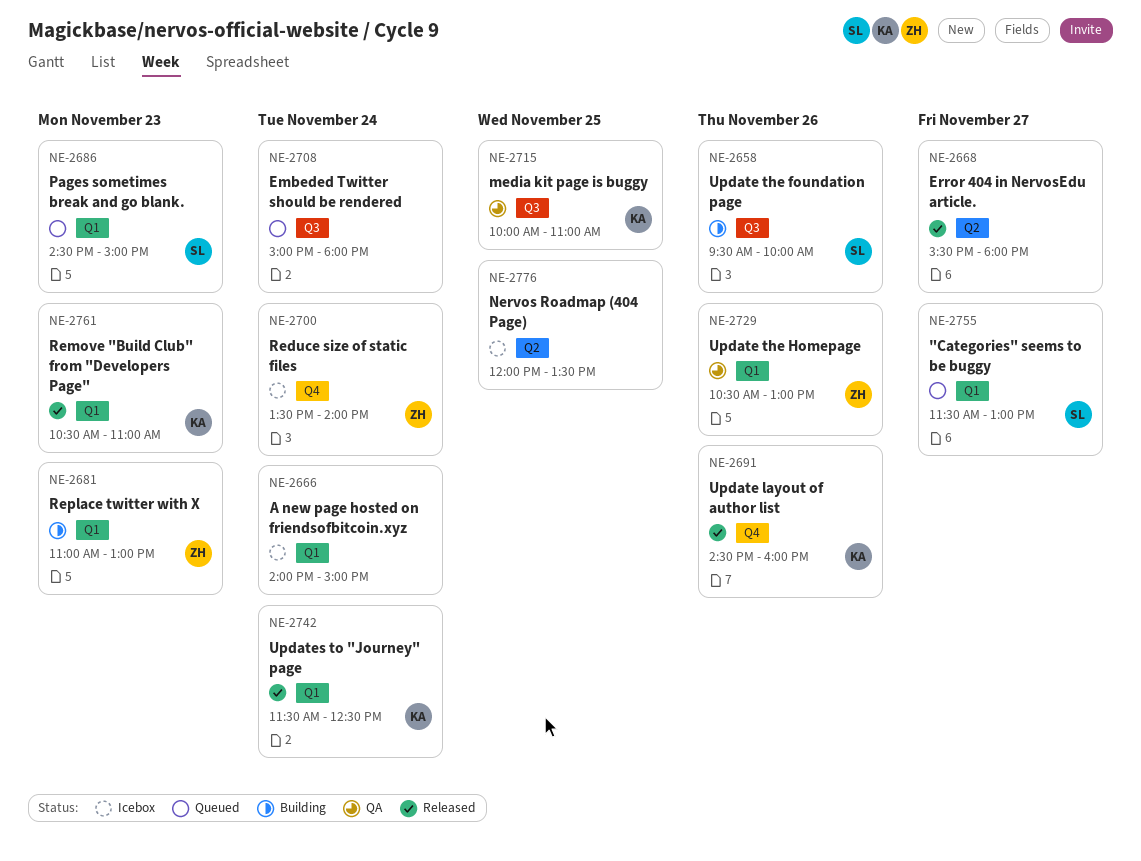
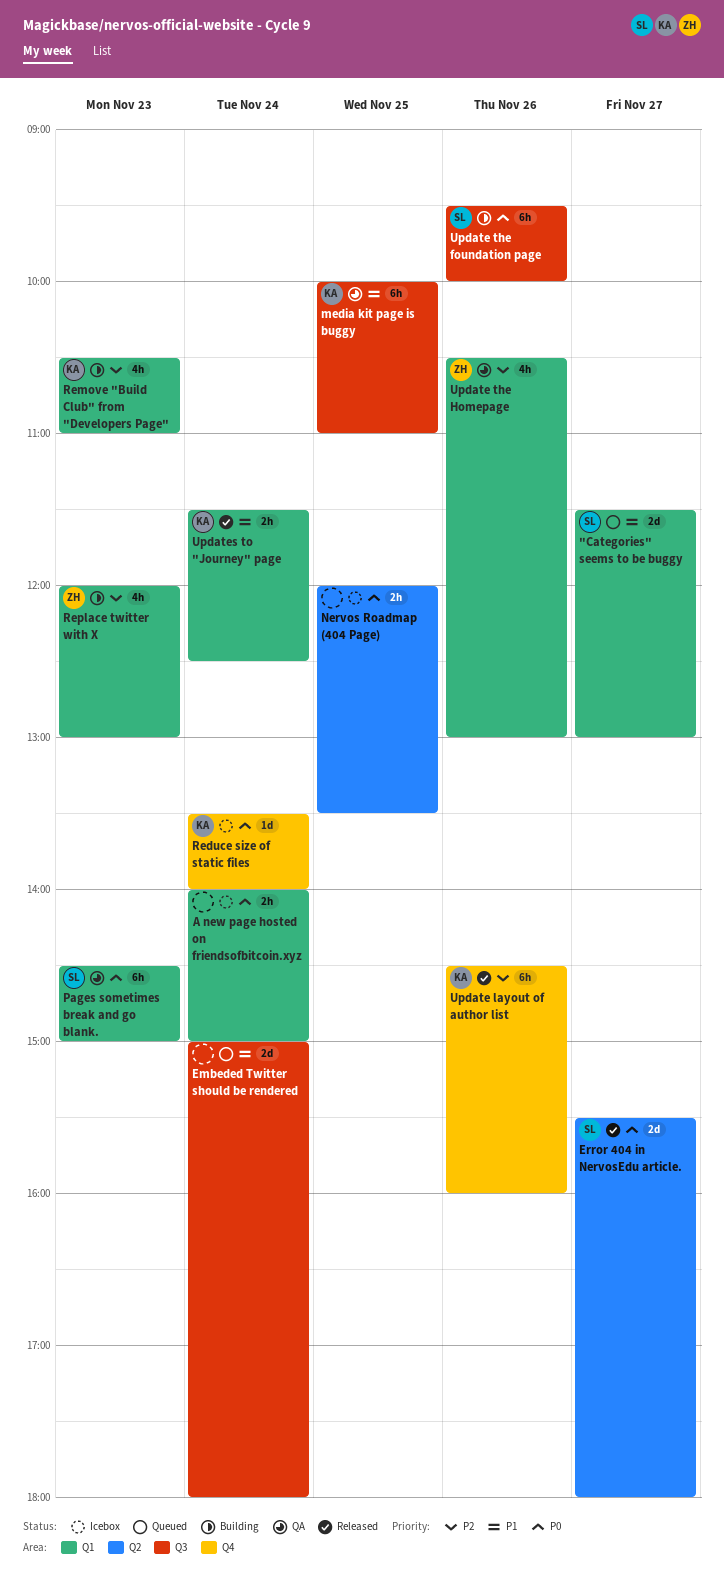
Error 404 in NervosEdu article., owner: none -> SL
Pages sometimes break and go blank., status: Queued -> QA
Reduce size of static files, owner: ZH -> KA
Remove "Build Club" from "Developers Page", status: Released -> Building
Replace twitter with X, begins: 11:00 -> 12:00

